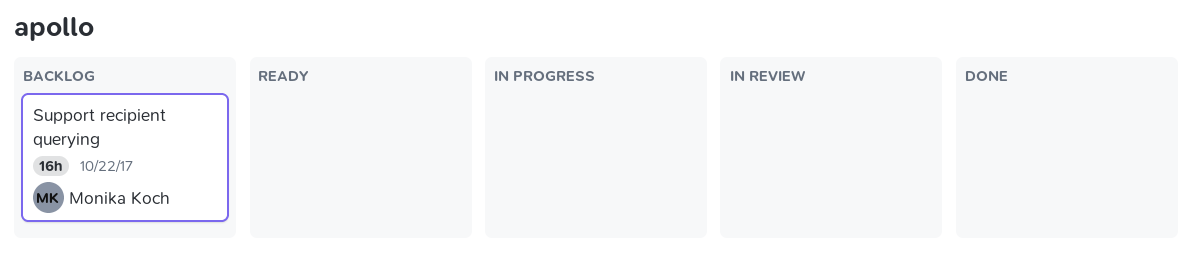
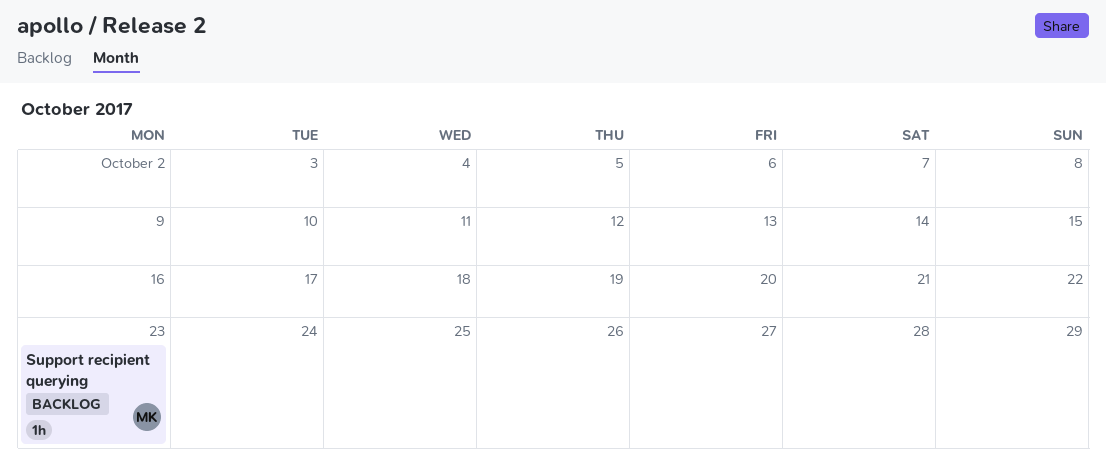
Support recipient querying, estimate: 16h -> 1h
Support recipient querying, due: Oct 22 -> Oct 23

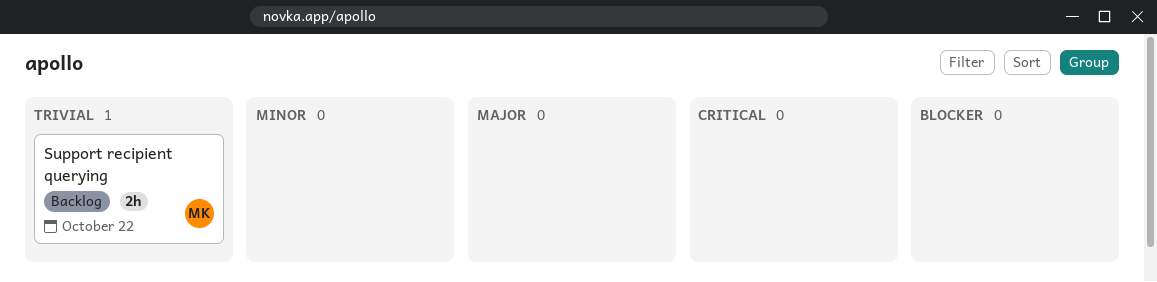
Support recipient querying, estimate: 1h -> 2h
Support recipient querying, due: Oct 23 -> Oct 22

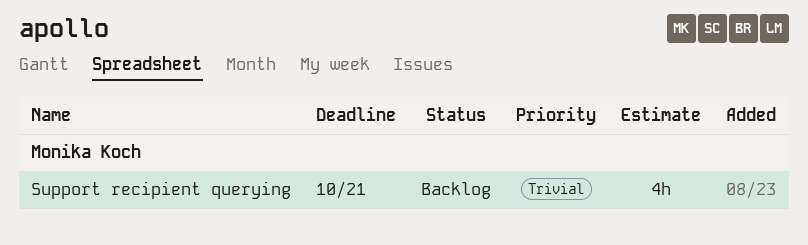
Support recipient querying, estimate: 2h -> 4h
Support recipient querying, due: Oct 22 -> Oct 21

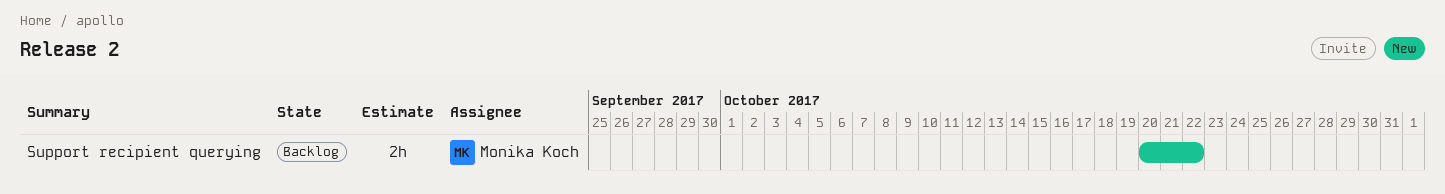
Support recipient querying, estimate: 4h -> 2h
Support recipient querying, due: Oct 21 -> Oct 22

